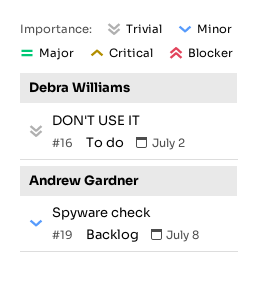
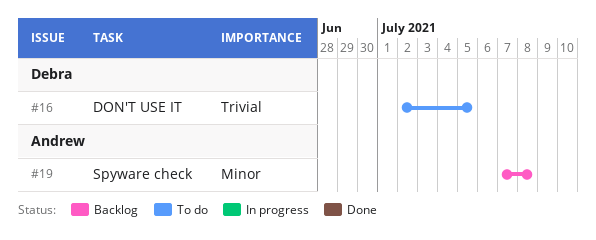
#16, due: Jul 2 -> Jul 5

